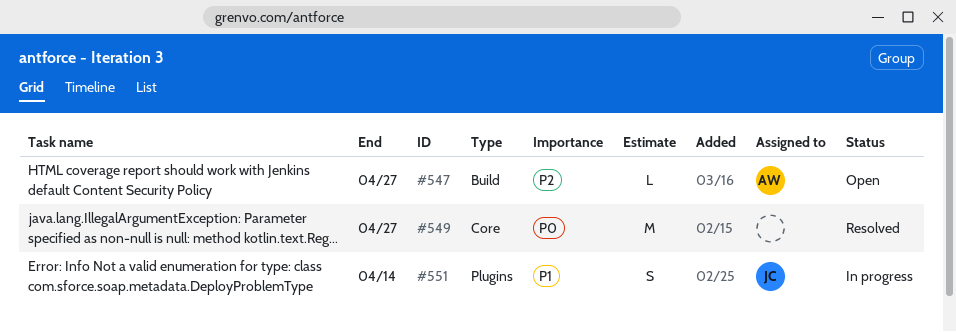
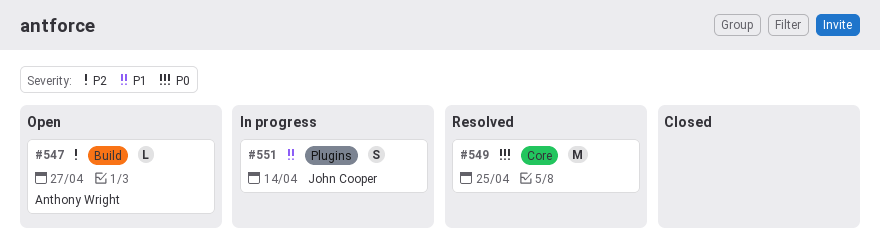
#549, due: Apr 27 -> Apr 25

